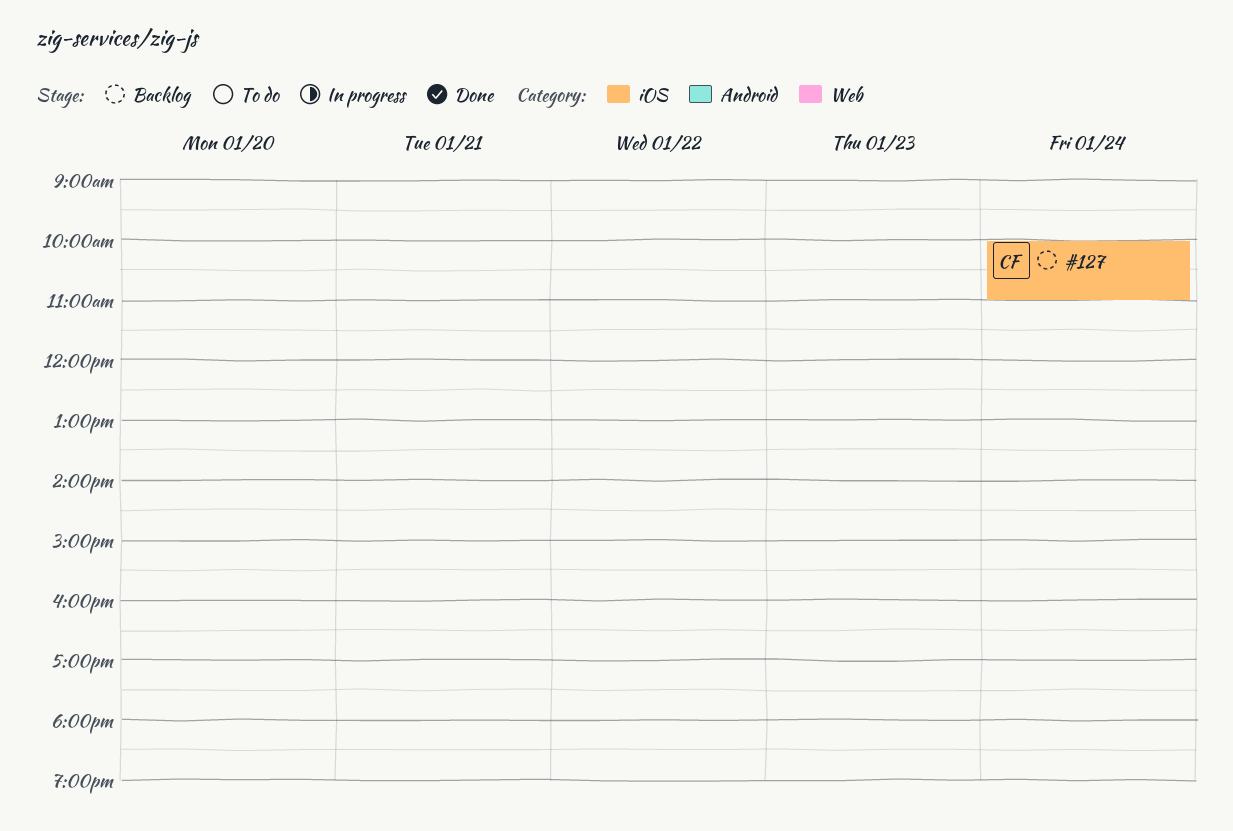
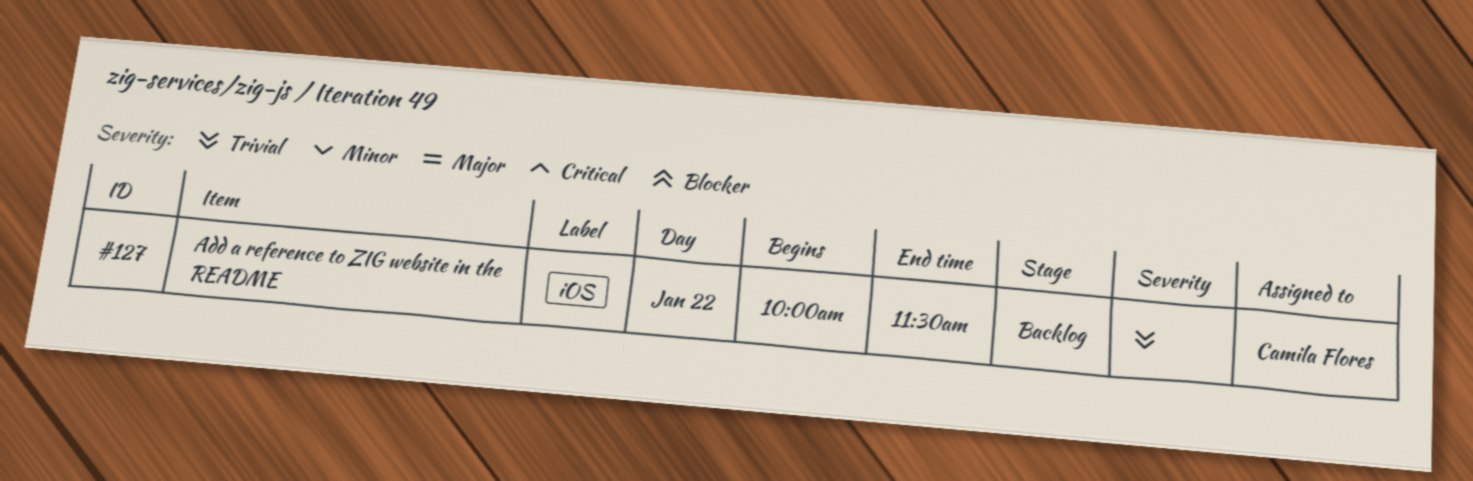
#127, day: Jan 24 -> Jan 22
#127, ends: 11:00 -> 11:30

